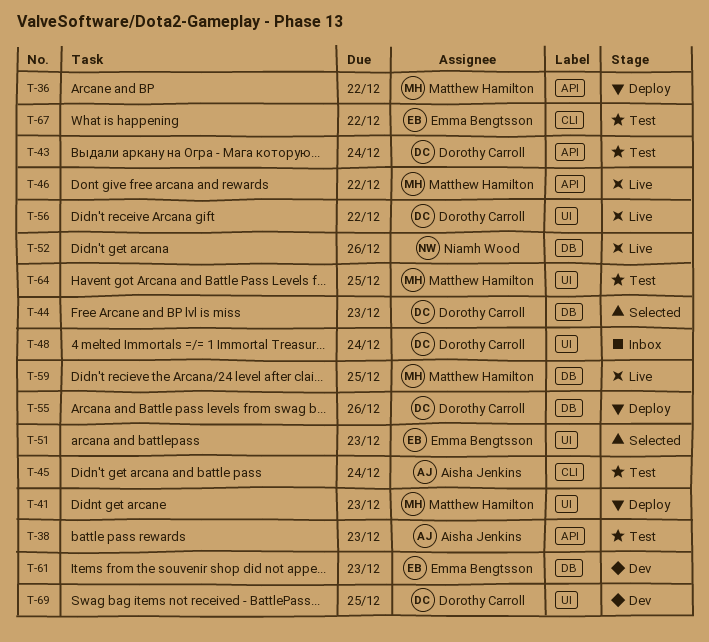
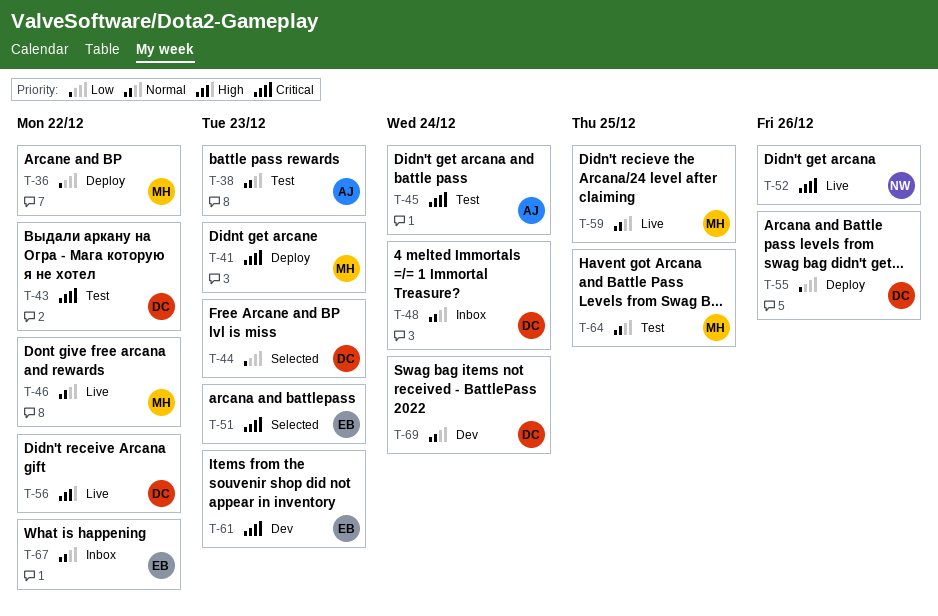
T-43, due: Dec 24 -> Dec 22
T-67, status: Test -> Inbox
T-69, due: Dec 25 -> Dec 24

